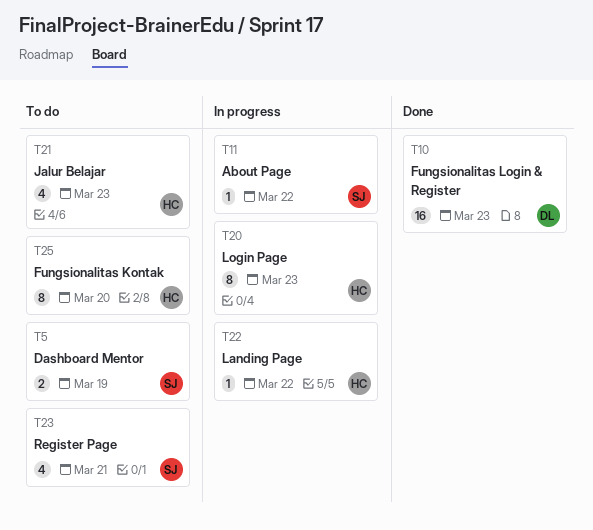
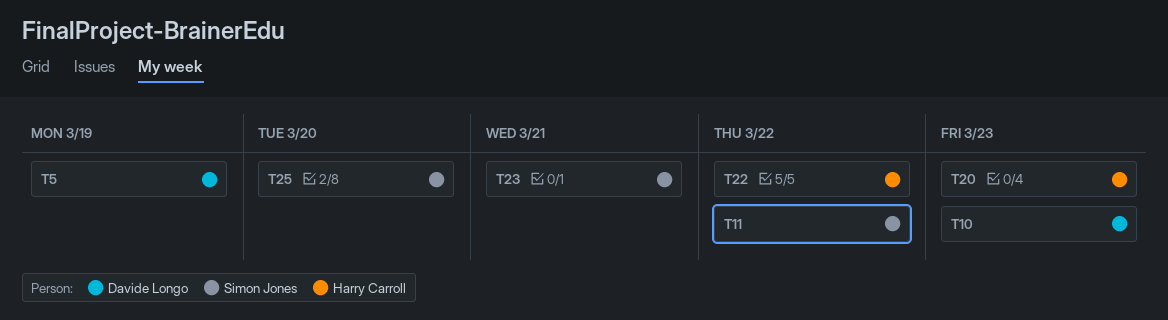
T5, owner: Simon Jones -> Davide Longo
T21: present -> none
T25, owner: Harry Carroll -> Simon Jones

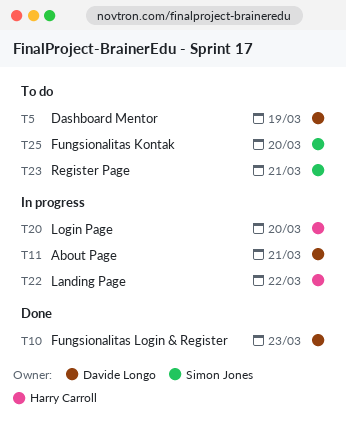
T11, owner: Simon Jones -> Davide Longo
T11, due: Mar 22 -> Mar 21
T20, due: Mar 23 -> Mar 20

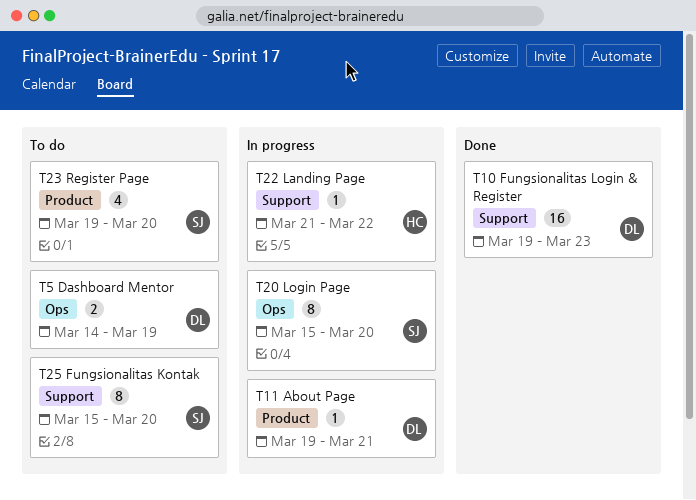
T20, owner: Harry Carroll -> Simon Jones
T23, due: Mar 21 -> Mar 20

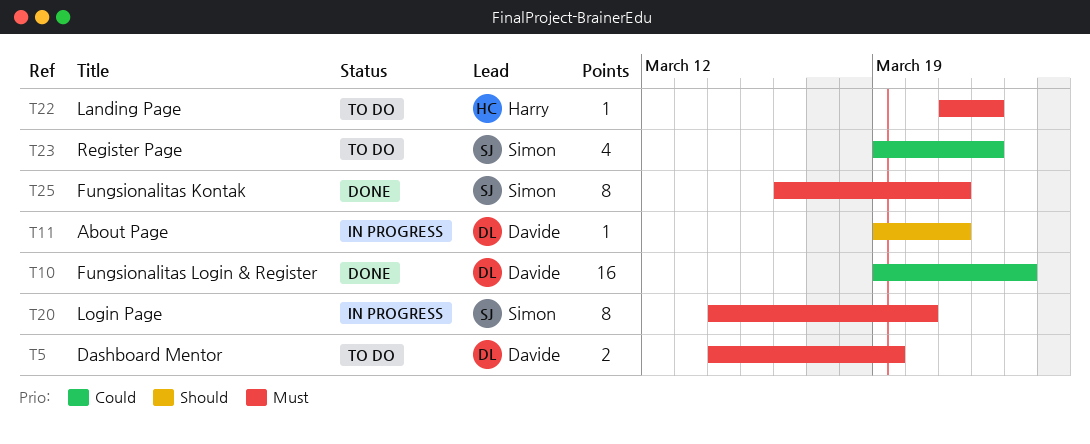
T20, start: Mar 15 -> Mar 14
T22, status: In progress -> To do
T23, due: Mar 20 -> Mar 22
T25, status: To do -> Done
T25, start: Mar 15 -> Mar 16
T25, due: Mar 20 -> Mar 21

